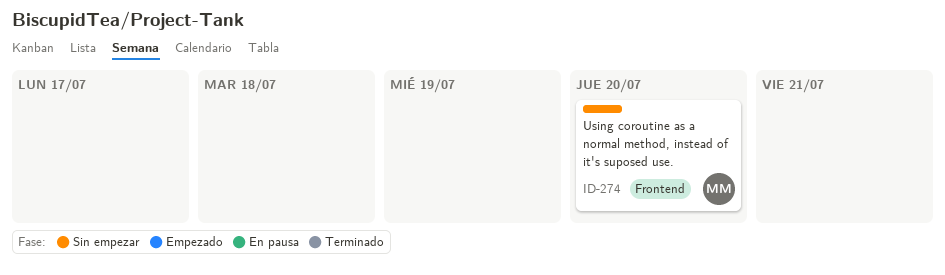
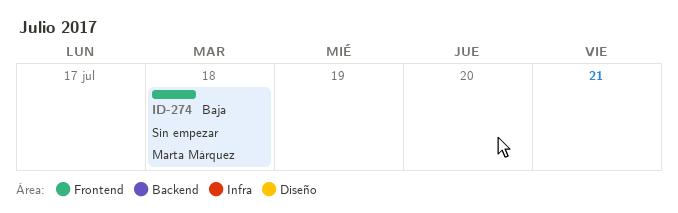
ID-274, due: Jul 20 -> Jul 18

